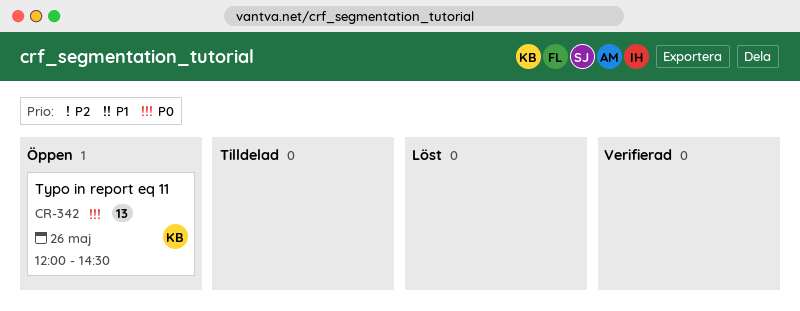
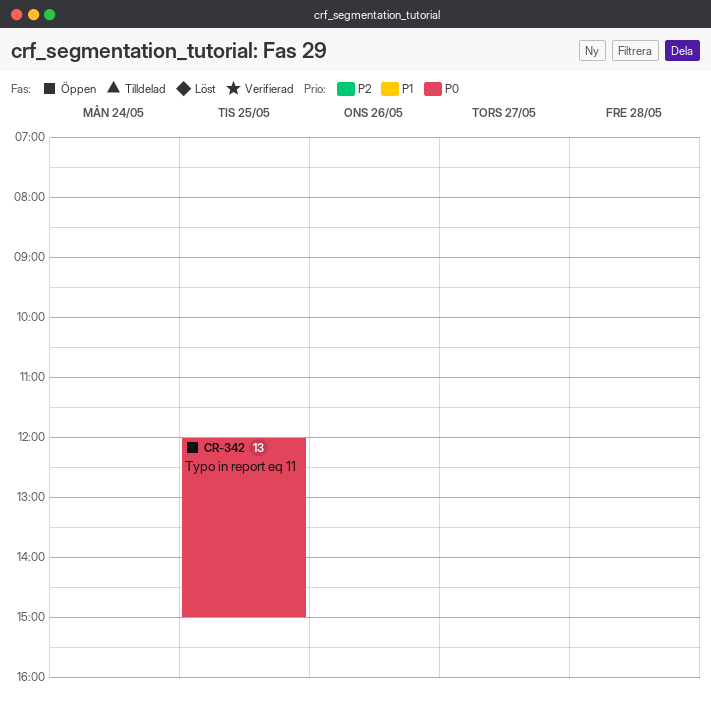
CR-342, day: May 26 -> May 25
CR-342, ends: 14:30 -> 15:00

